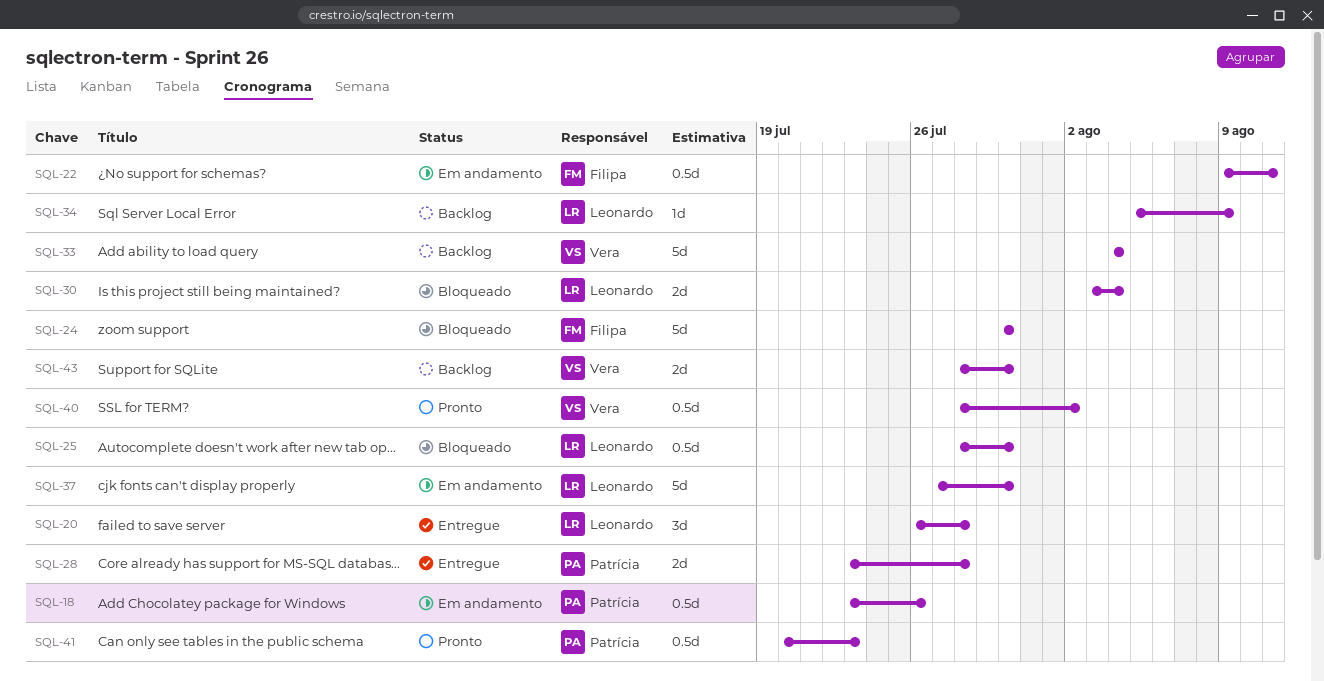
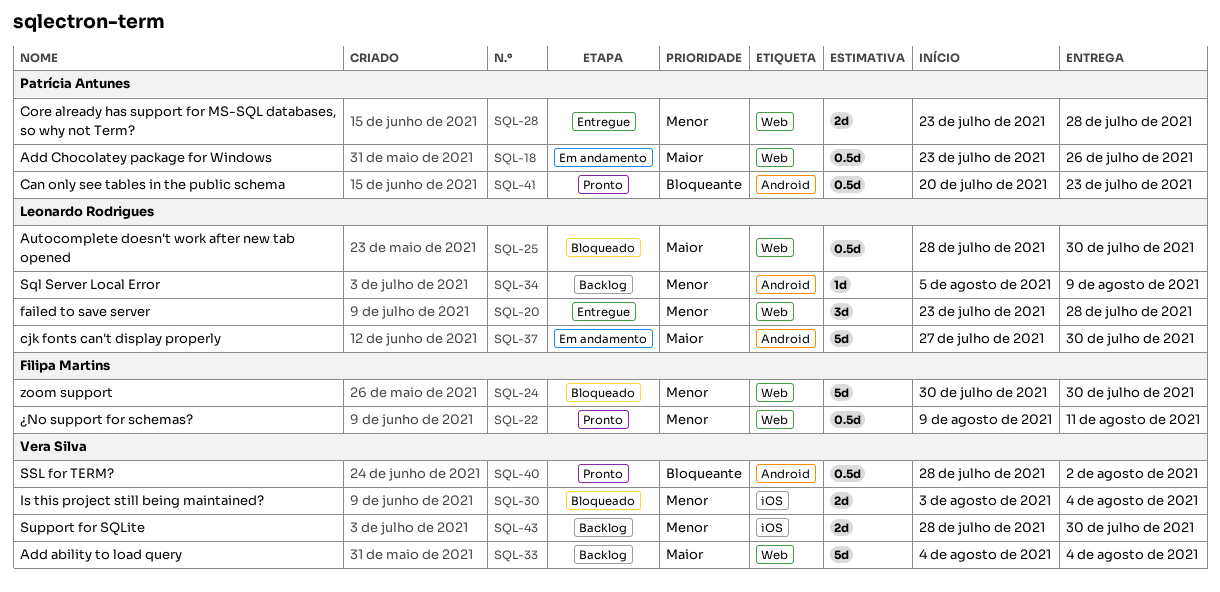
SQL-20, start: Jul 26 -> Jul 23
SQL-22, status: Em andamento -> Pronto
SQL-30, owner: Leonardo Rodrigues -> Vera Silva

